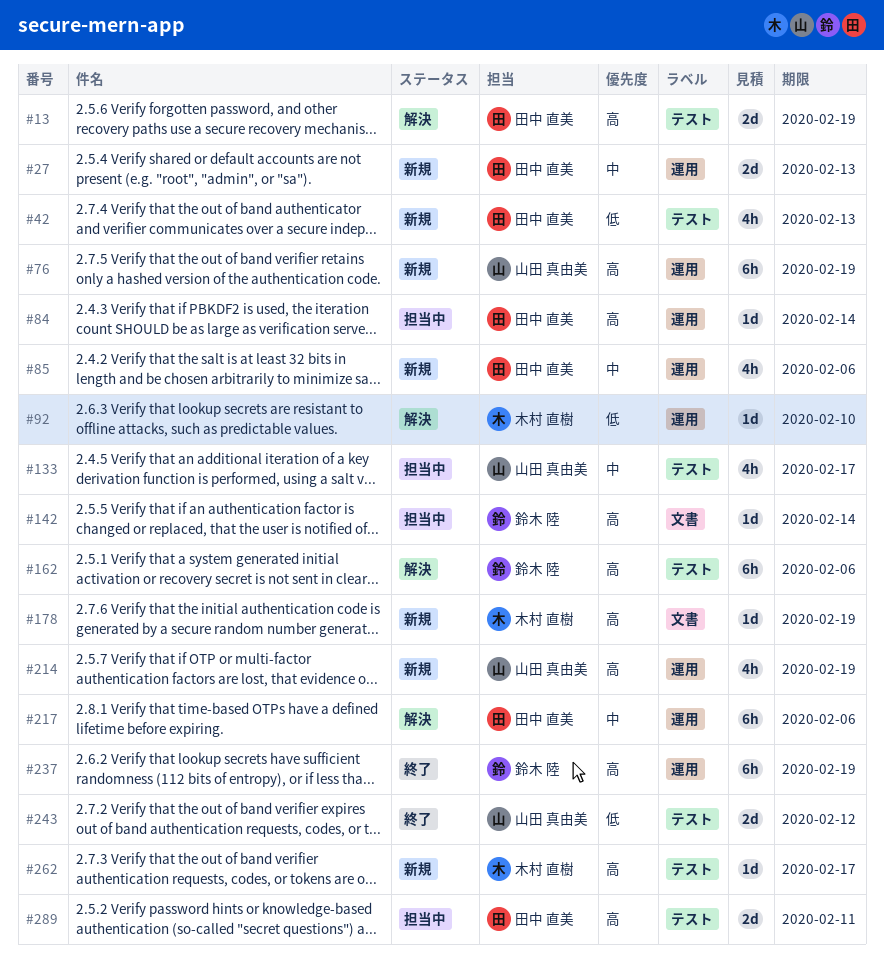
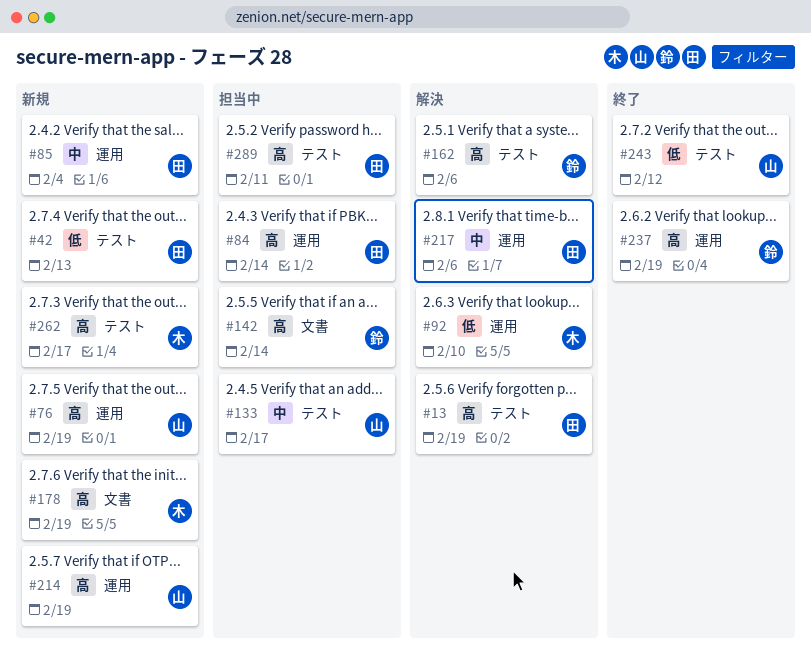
#27: present -> none
#85, due: Feb 6 -> Feb 4

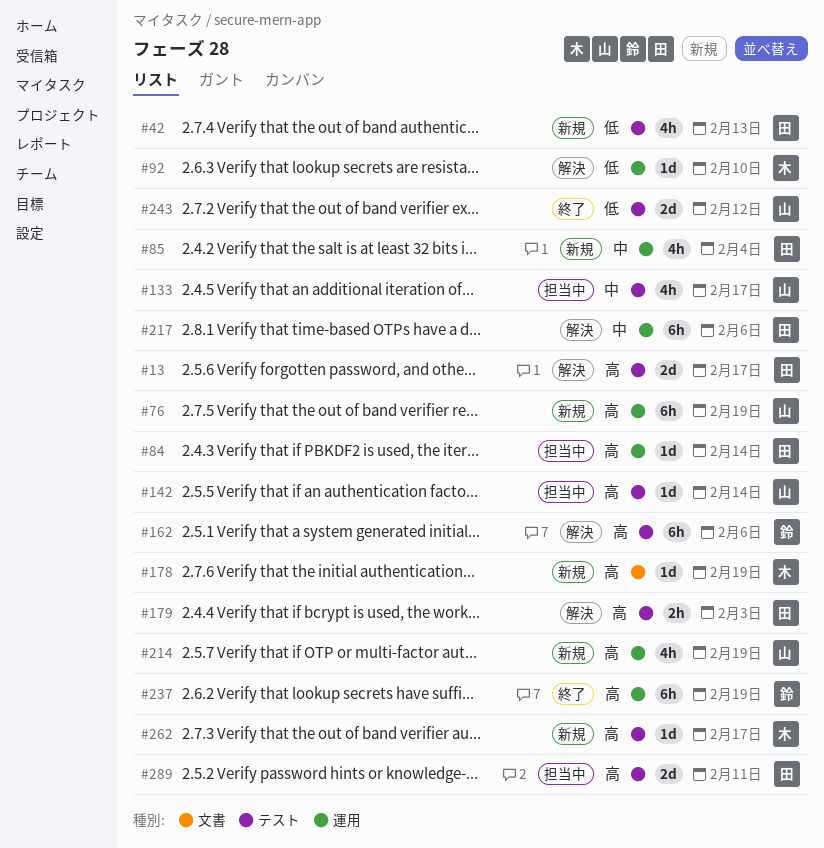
#13, due: Feb 19 -> Feb 17
#142, owner: 鈴 -> 山
#142, label: 文書 -> テスト
#179: none -> present

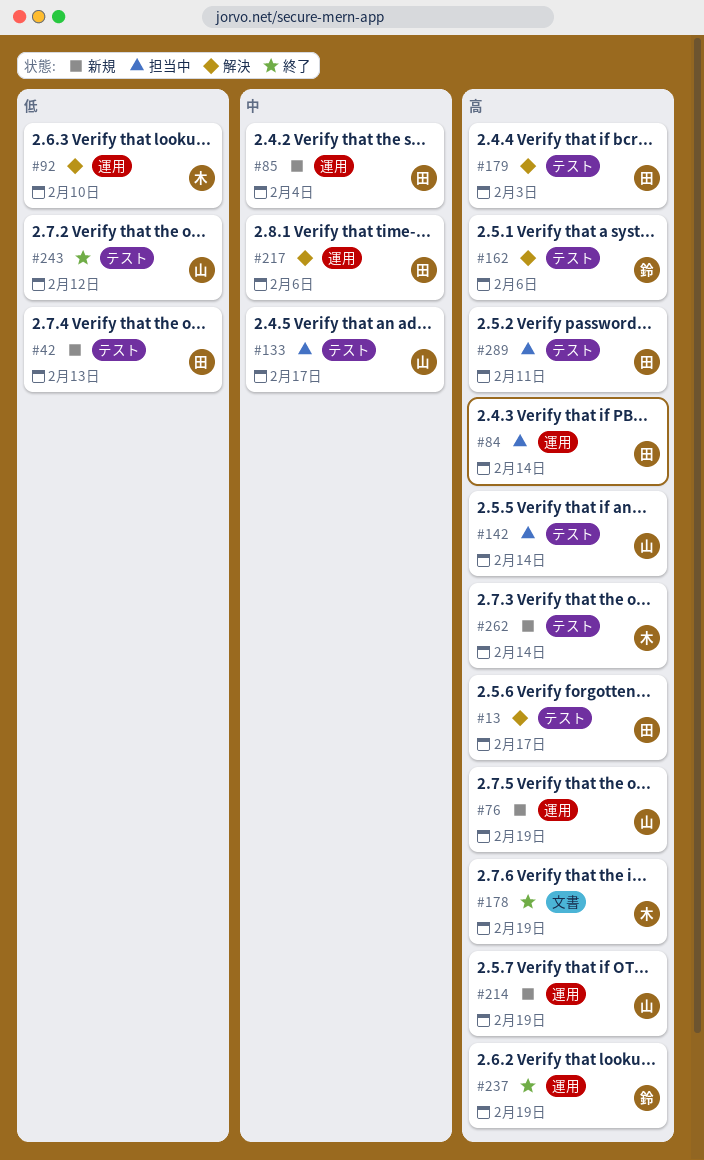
#178, status: 新規 -> 終了
#262, due: Feb 17 -> Feb 14

